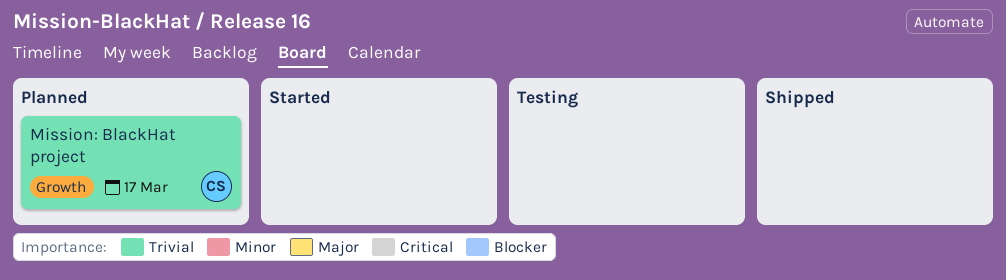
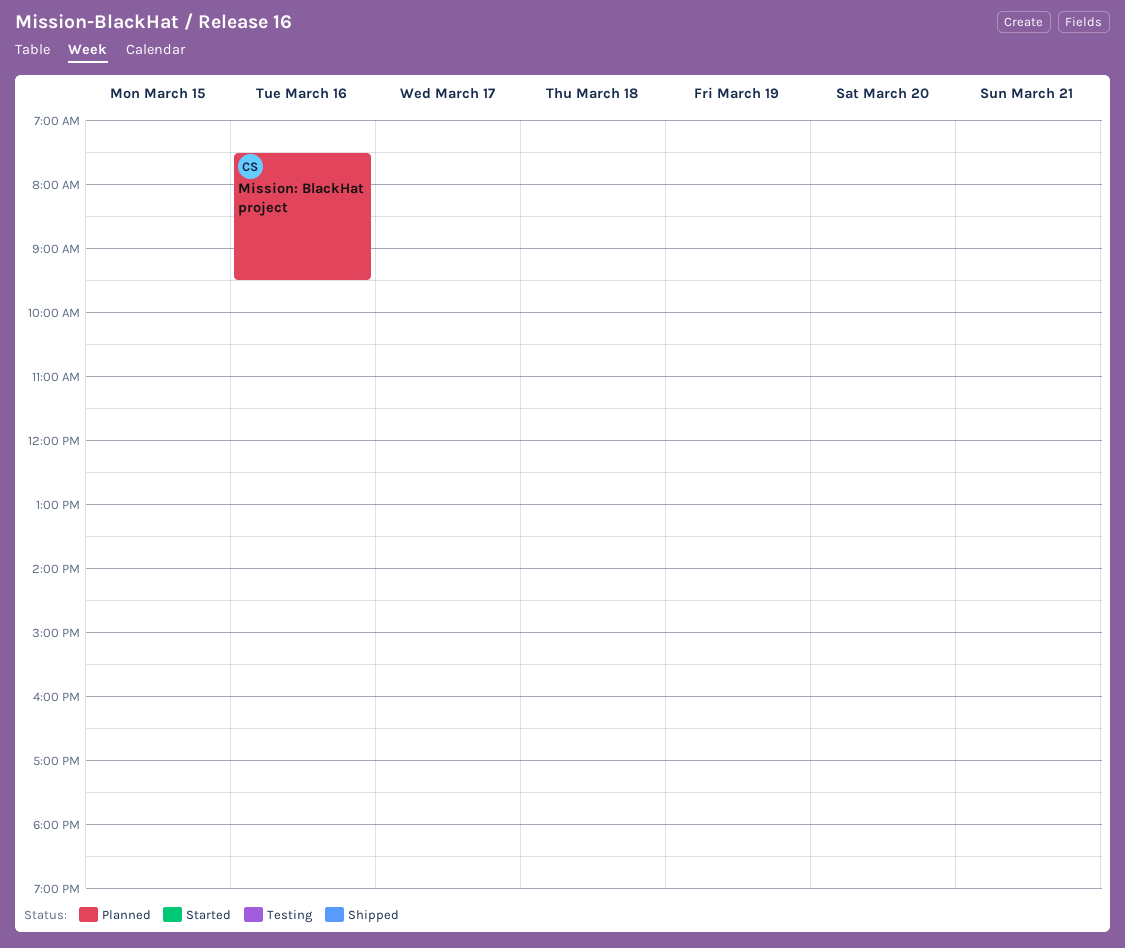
Mission: BlackHat project, day: Mar 17 -> Mar 16

